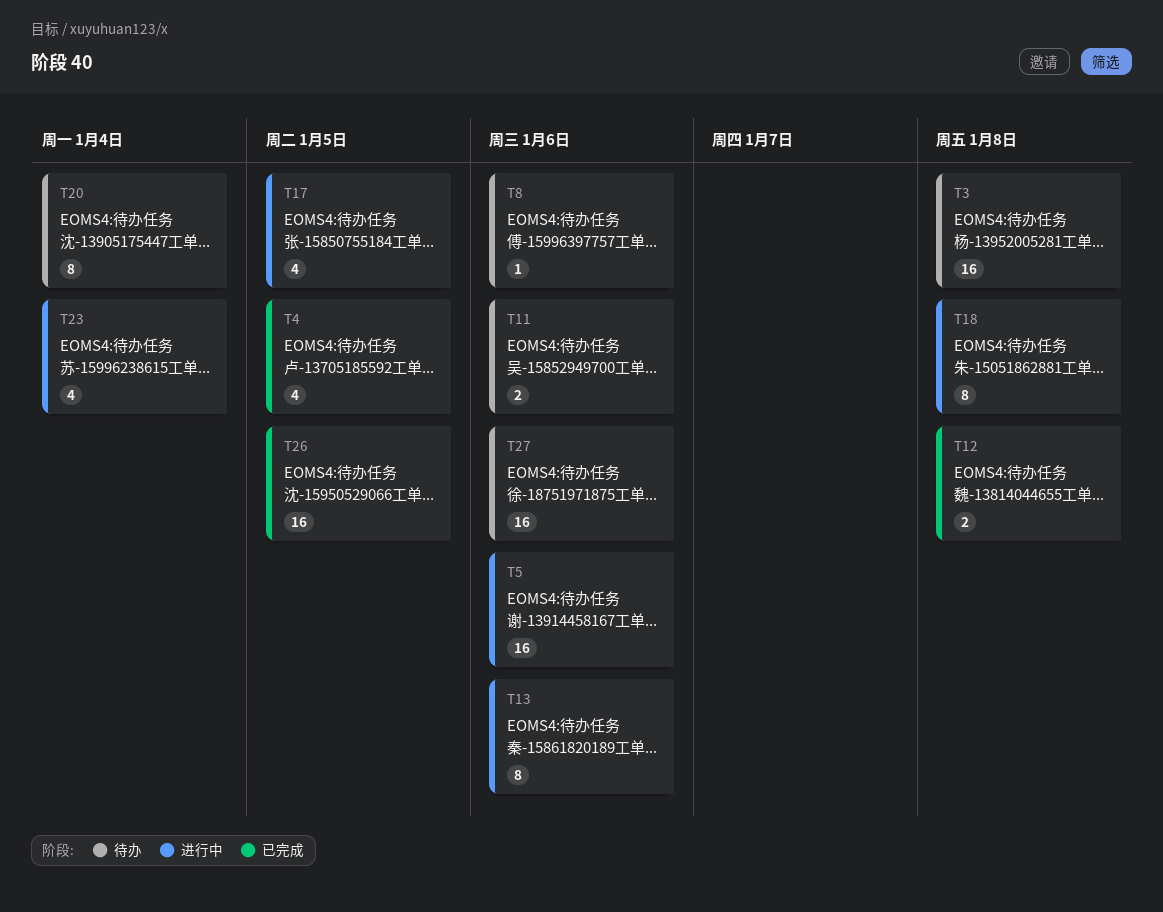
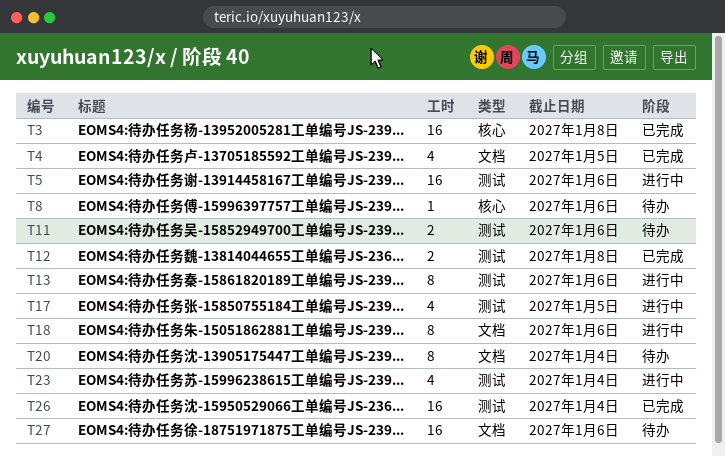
T3, status: 待办 -> 已完成
T18, due: Jan 8 -> Jan 6
T26, due: Jan 5 -> Jan 4

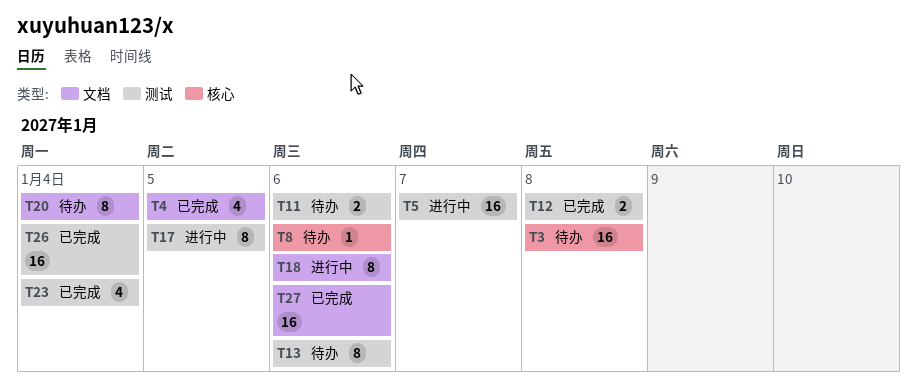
T3, status: 已完成 -> 待办
T5, due: Jan 6 -> Jan 7
T13, status: 进行中 -> 待办
T17, estimate: 4 -> 8
T23, status: 进行中 -> 已完成
T27, status: 待办 -> 已完成

